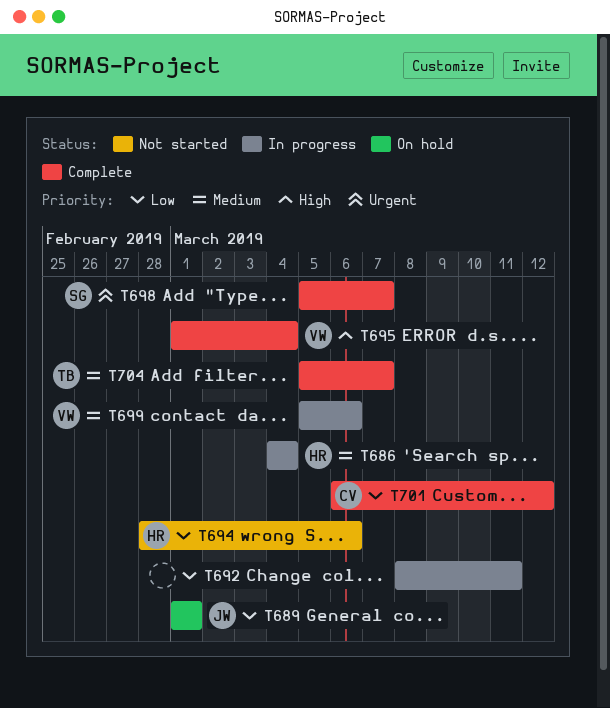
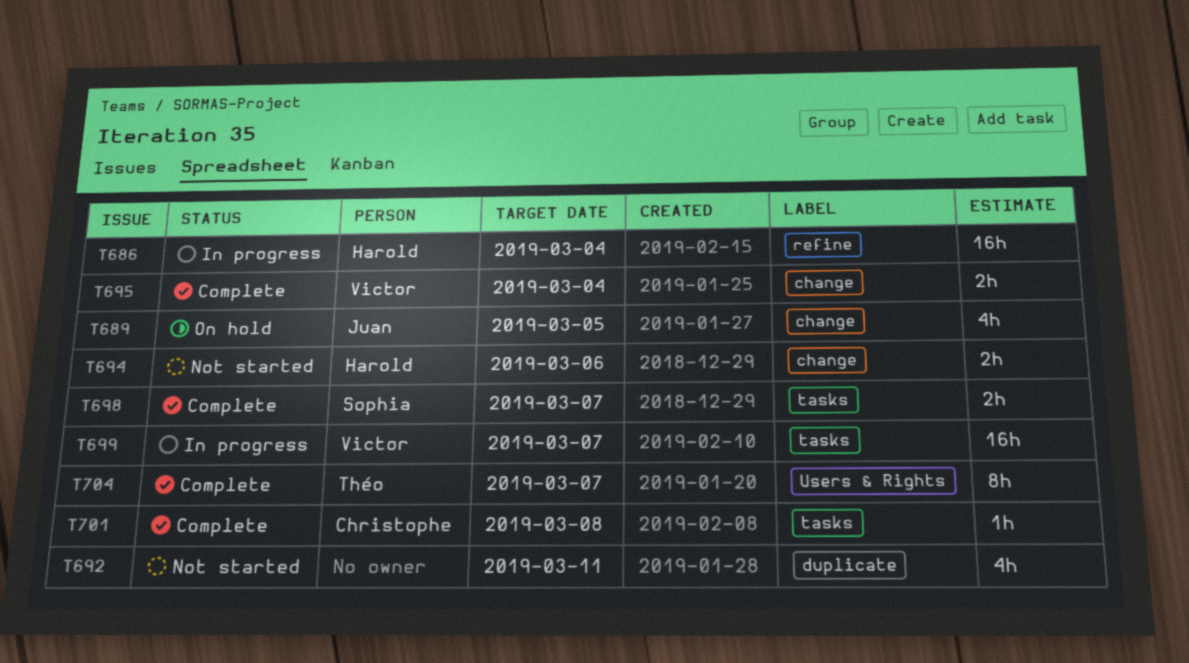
T689, due: Mar 1 -> Mar 5
T692, status: In progress -> Not started
T699, due: Mar 6 -> Mar 7
T701, due: Mar 12 -> Mar 8

